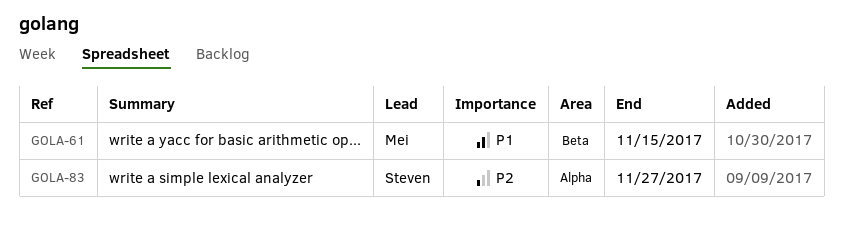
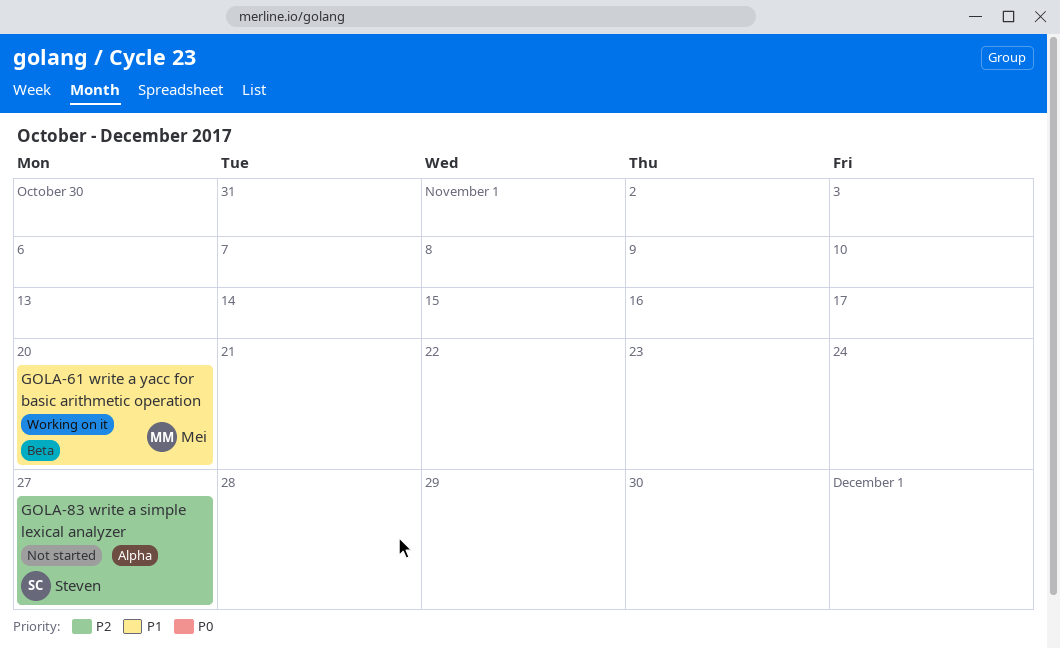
GOLA-61, due: Nov 15 -> Nov 20

